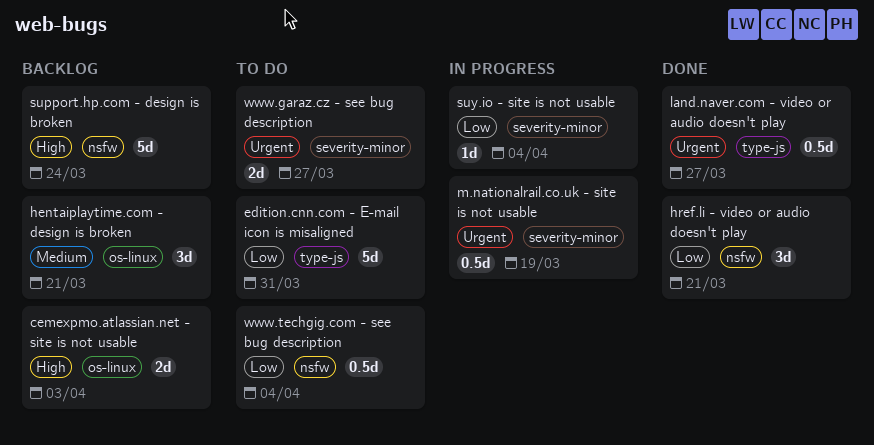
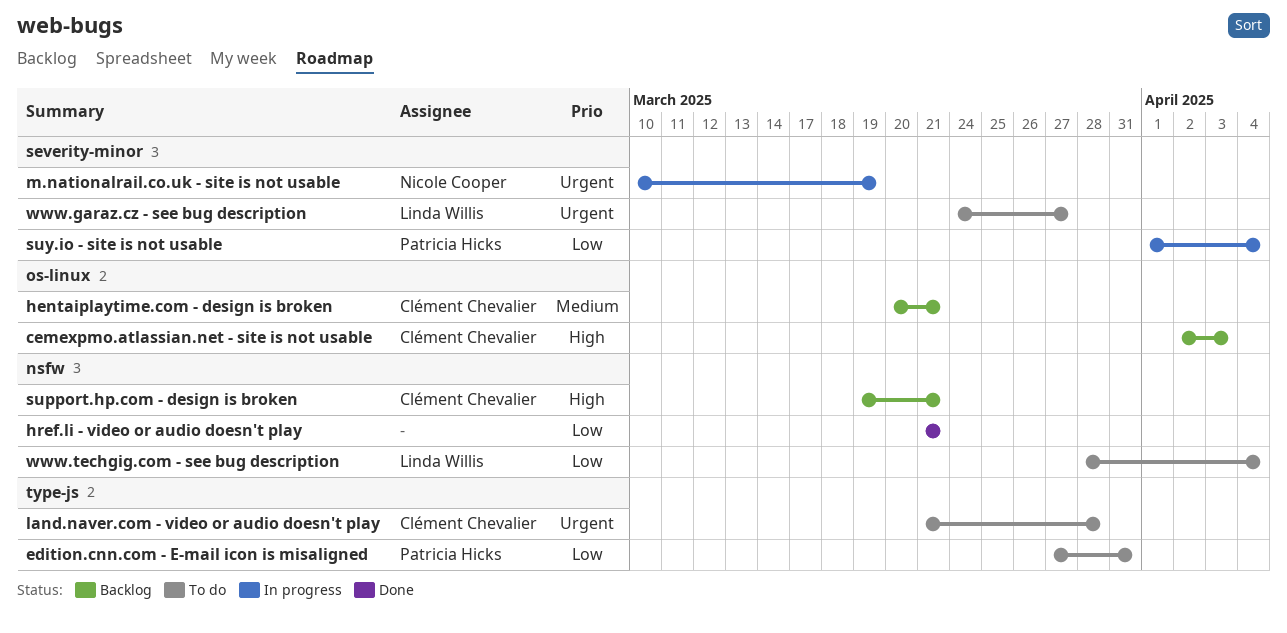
land.naver.com - video or audio doesn't play, status: Done -> To do
land.naver.com - video or audio doesn't play, due: Mar 27 -> Mar 28
support.hp.com - design is broken, due: Mar 24 -> Mar 21

